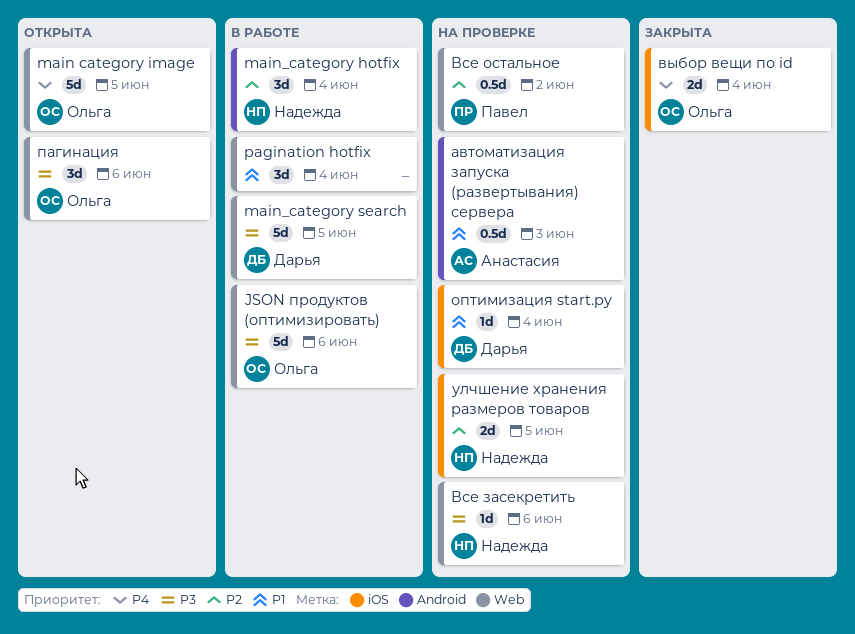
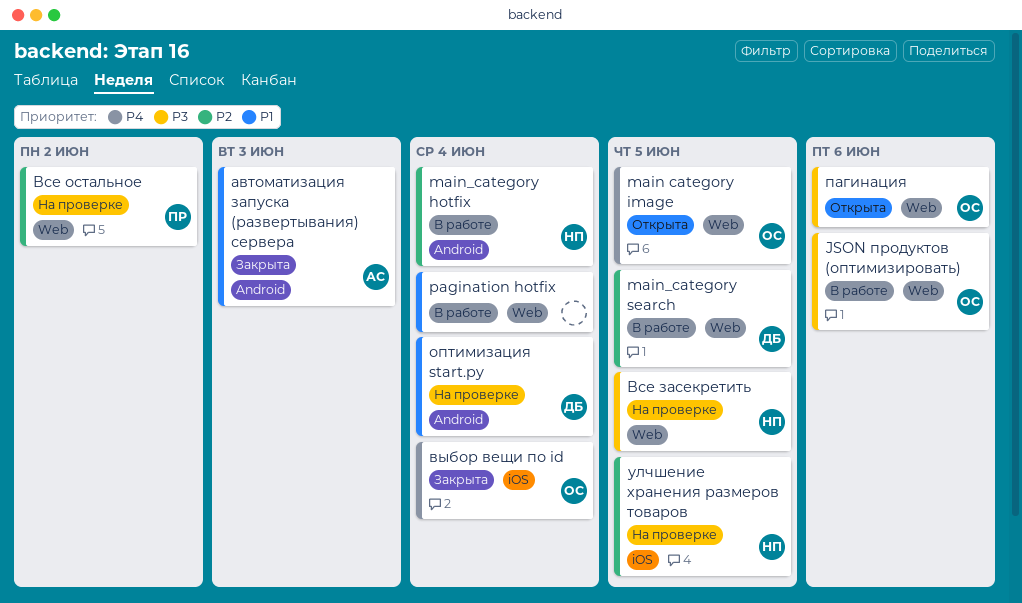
main_category search, priority: P3 -> P2
автоматизация запуска (развертывания) сервера, status: На проверке -> Закрыта
Все засекретить, due: Jun 6 -> Jun 5
оптимизация start.py, label: iOS -> Android

